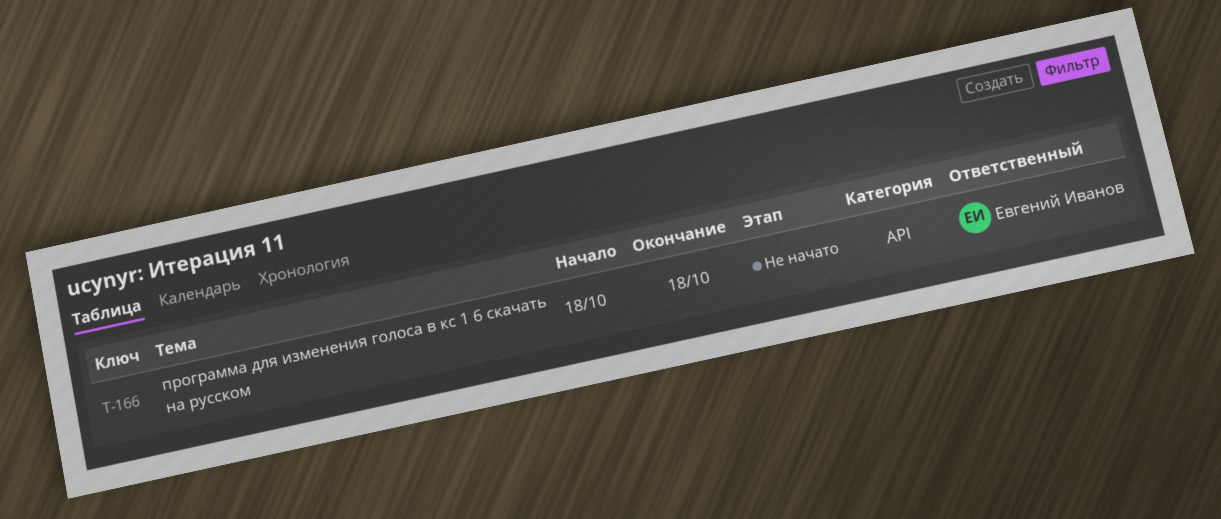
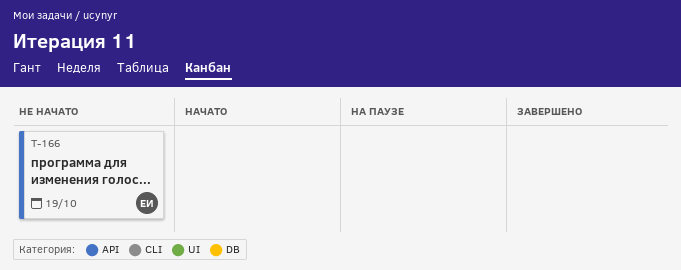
T-166, due: Oct 18 -> Oct 19

